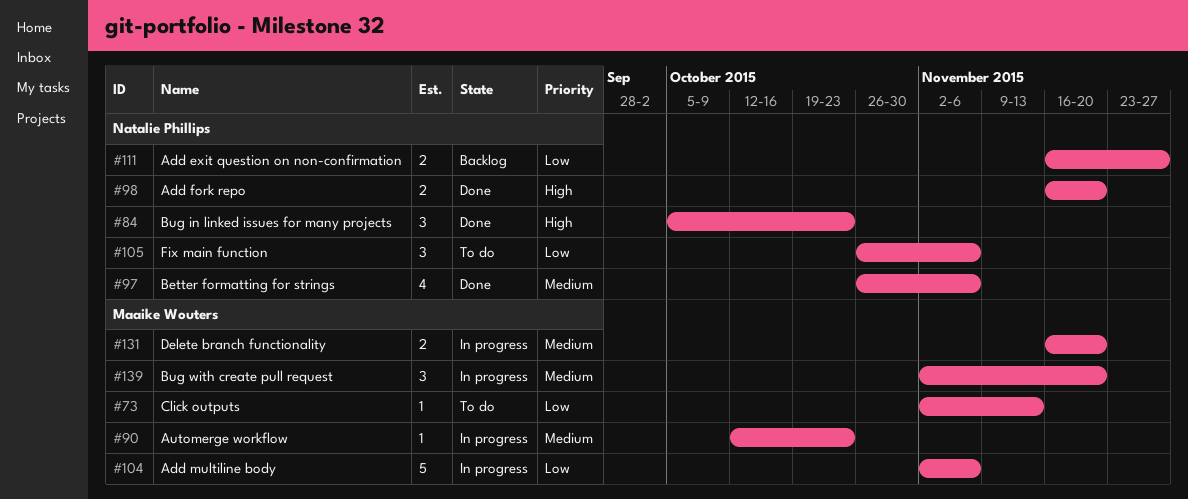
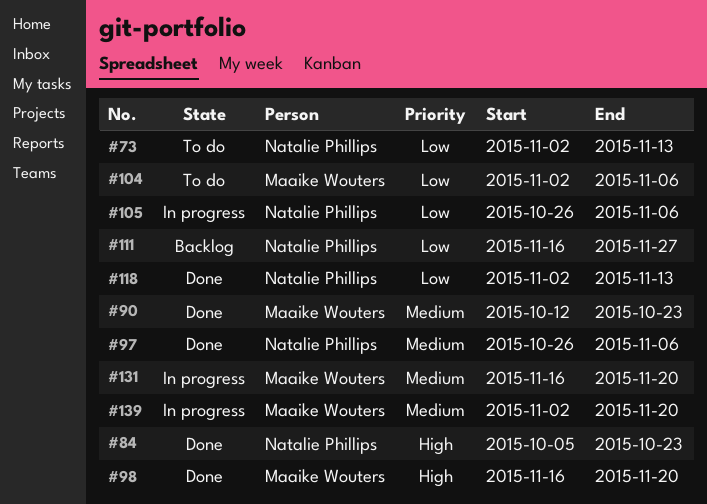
#73, owner: Maaike Wouters -> Natalie Phillips
#90, status: In progress -> Done
#98, owner: Natalie Phillips -> Maaike Wouters
#104, status: In progress -> To do
#105, status: To do -> In progress
#118: none -> present

